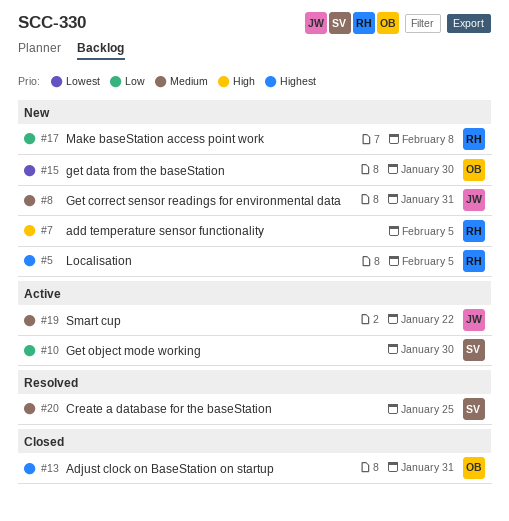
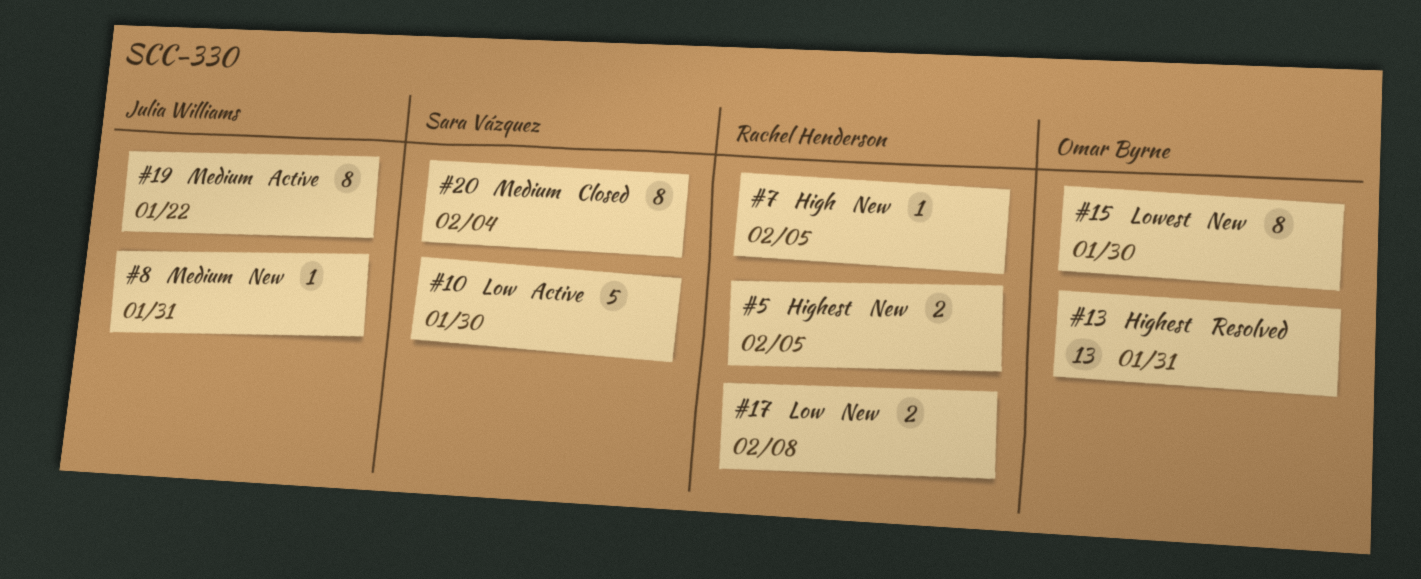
#13, status: Closed -> Resolved
#20, status: Resolved -> Closed
#20, due: Jan 25 -> Feb 4

